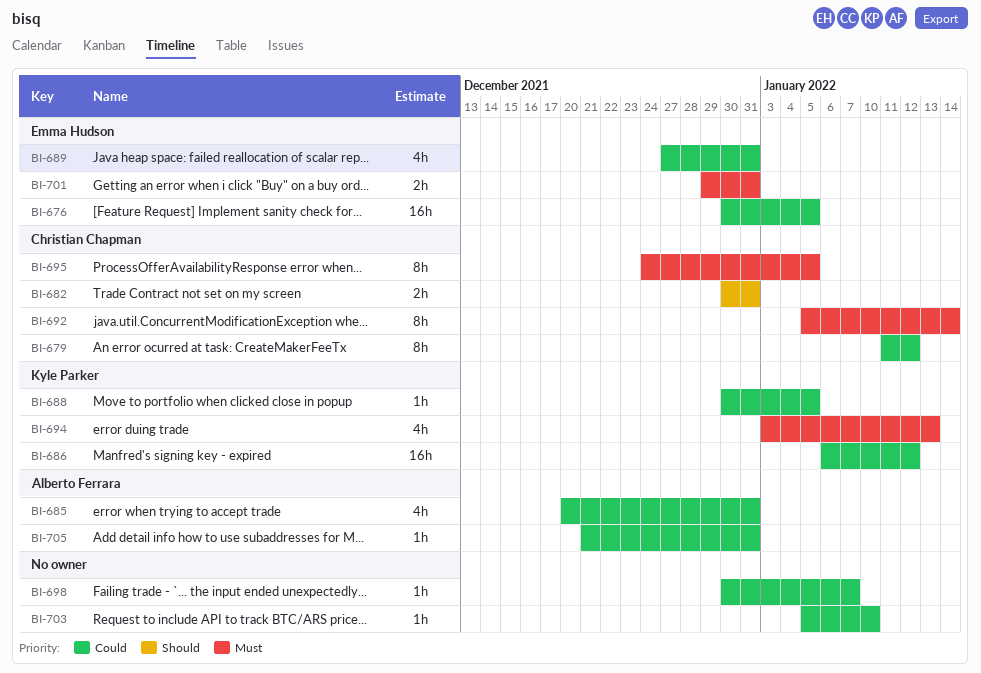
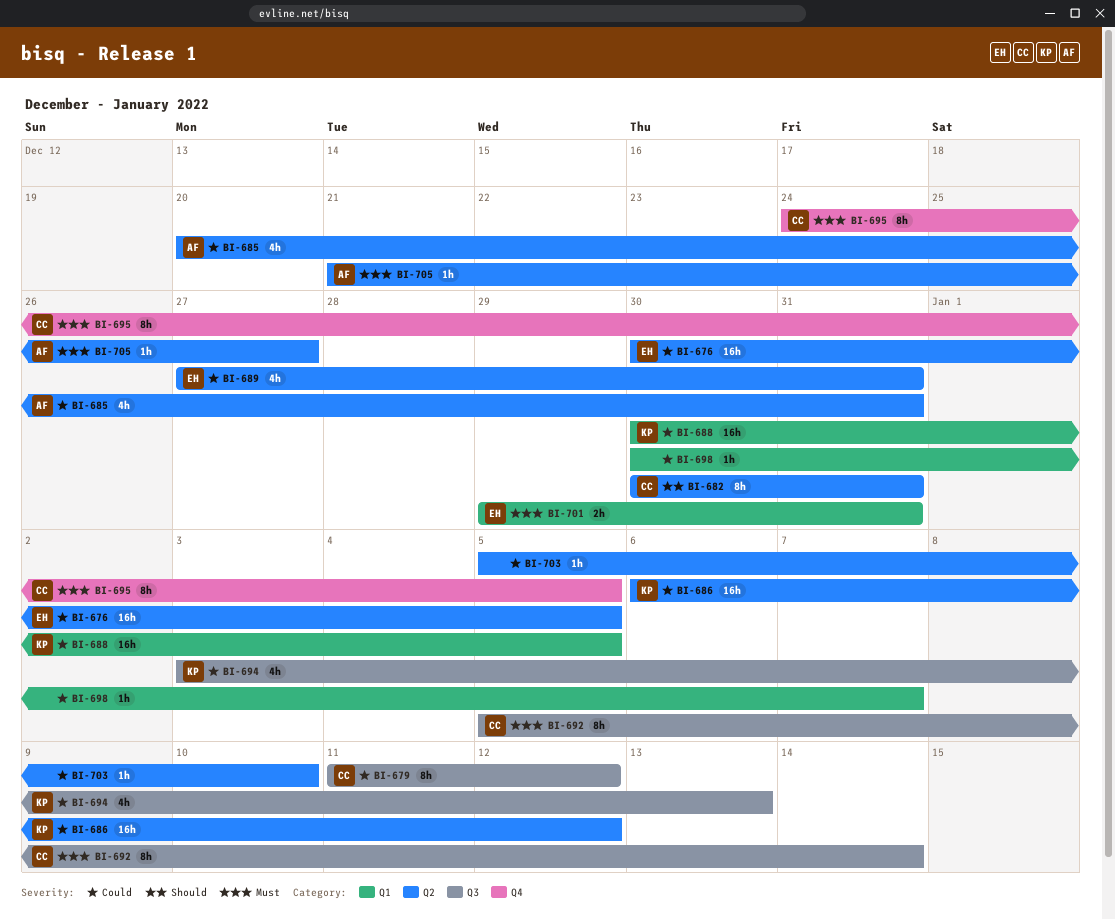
BI-682, estimate: 2h -> 8h
BI-688, estimate: 1h -> 16h
BI-694, priority: Must -> Could
BI-705, priority: Could -> Must
BI-705, due: Dec 31 -> Dec 27

